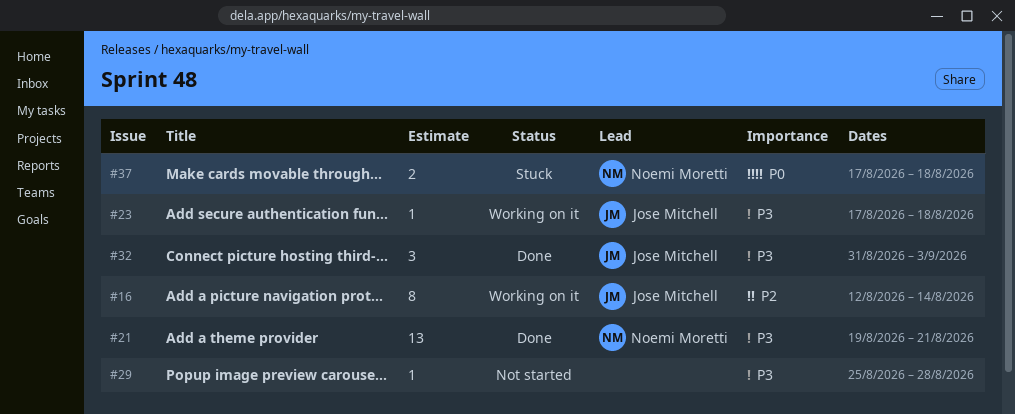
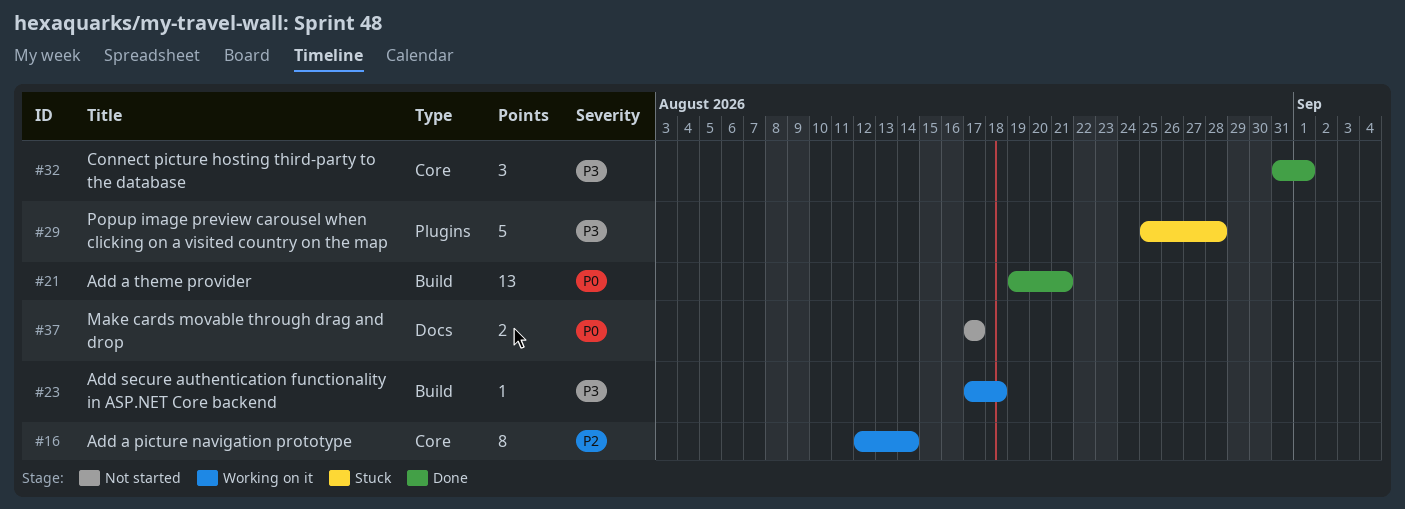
#21, priority: P3 -> P0
#29, status: Not started -> Stuck
#29, estimate: 1 -> 5
#32, due: Sep 3 -> Sep 1
#37, status: Stuck -> Not started
#37, due: Aug 18 -> Aug 17

